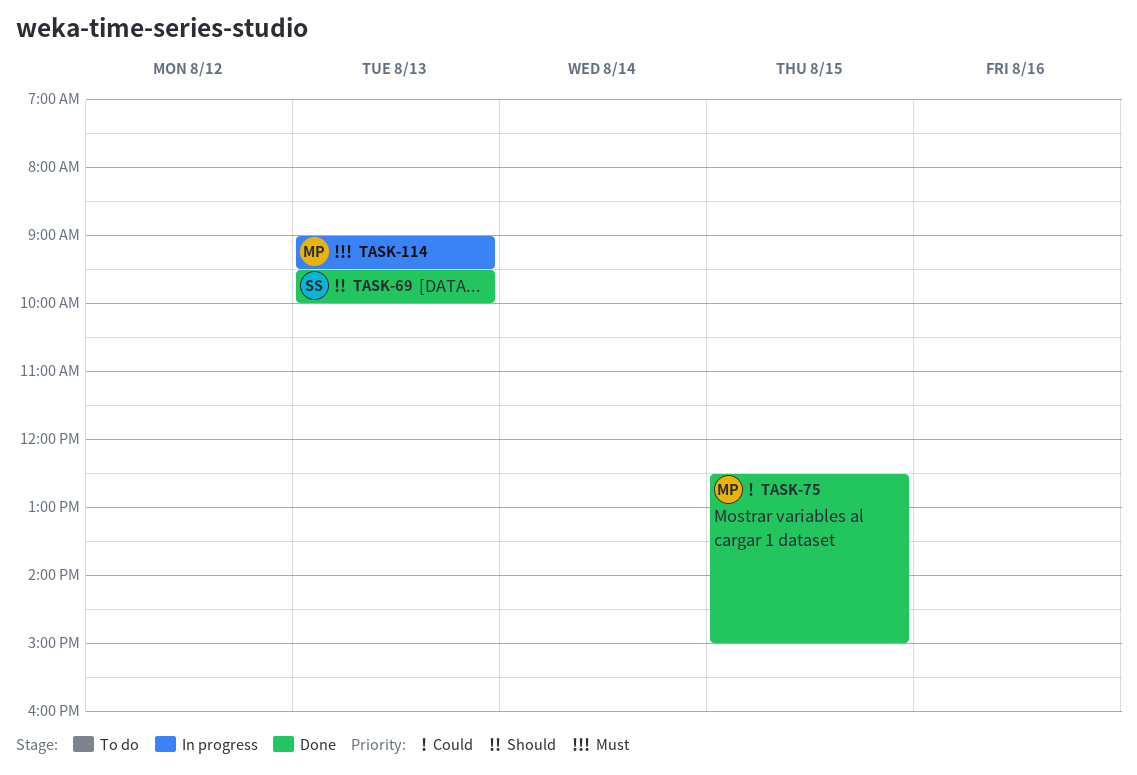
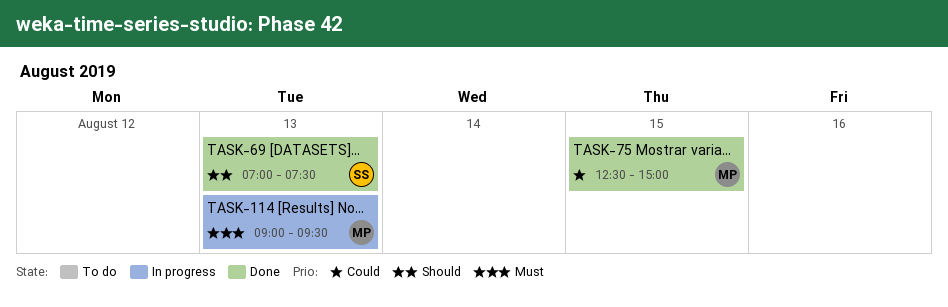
TASK-69, begins: 09:30 -> 07:00
TASK-69, ends: 10:00 -> 07:30

